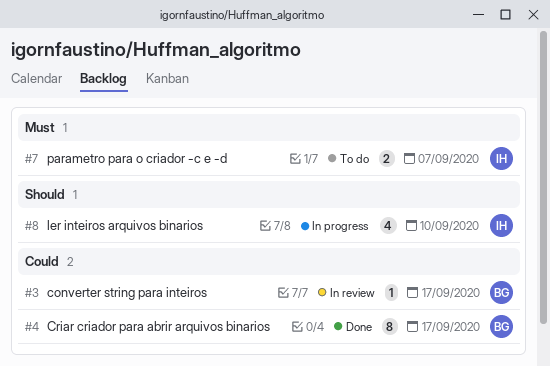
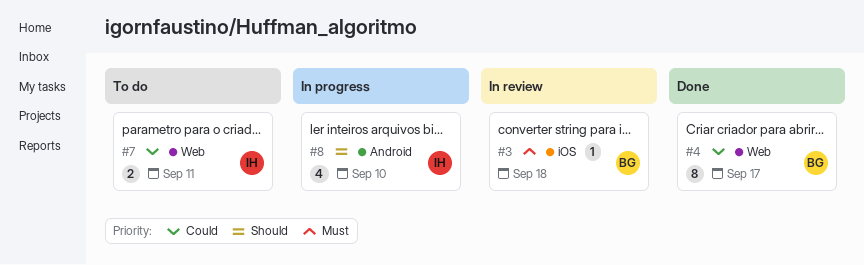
#3, priority: Could -> Must
#3, due: Sep 17 -> Sep 18
#7, priority: Must -> Could
#7, due: Sep 7 -> Sep 11

